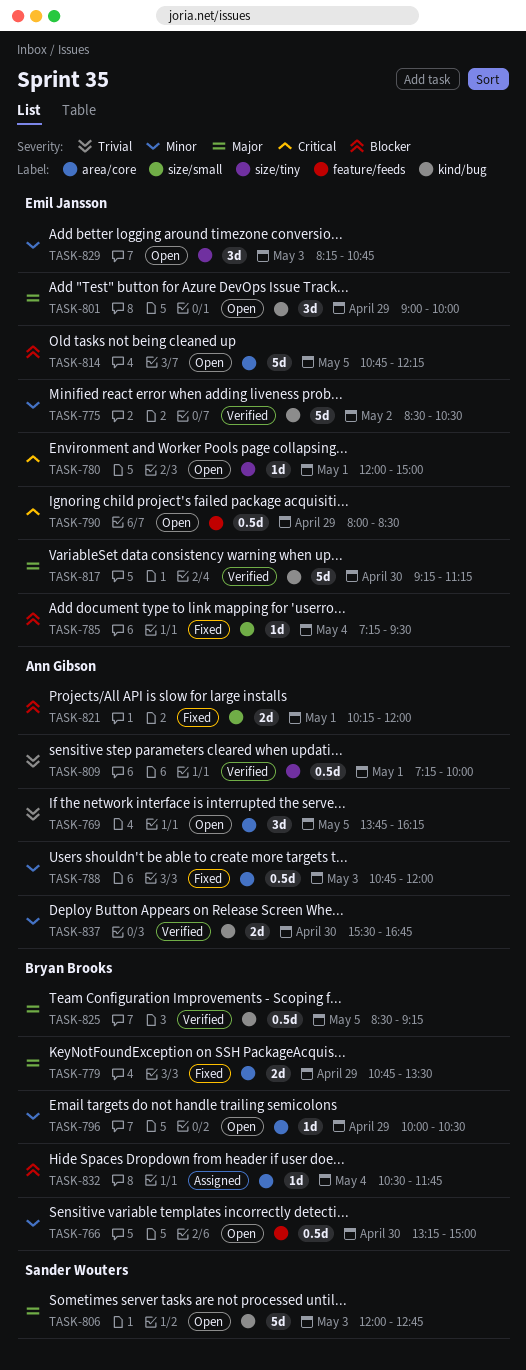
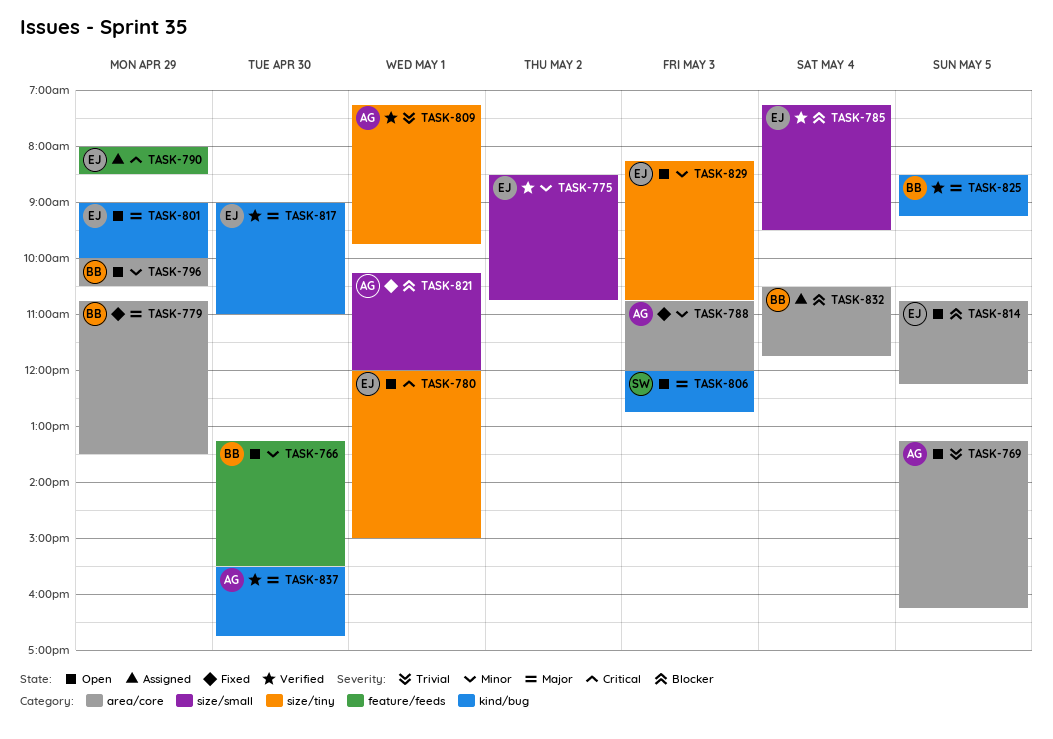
TASK-766, ends: 15:00 -> 15:30
TASK-769, begins: 13:45 -> 13:15
TASK-775, label: kind/bug -> size/small
TASK-775, ends: 10:30 -> 10:45
TASK-785, status: Fixed -> Verified
TASK-790, status: Open -> Assigned
TASK-809, ends: 10:00 -> 09:45
TASK-817, begins: 09:15 -> 09:00
TASK-817, ends: 11:15 -> 11:00
TASK-837, priority: Minor -> Major

